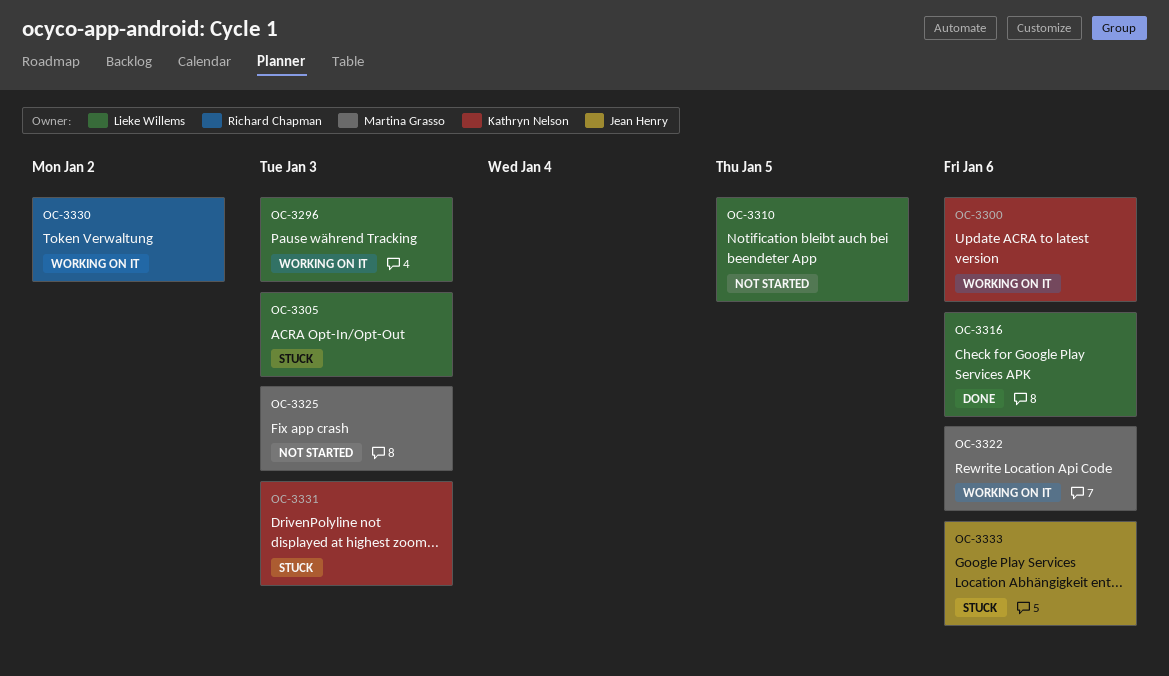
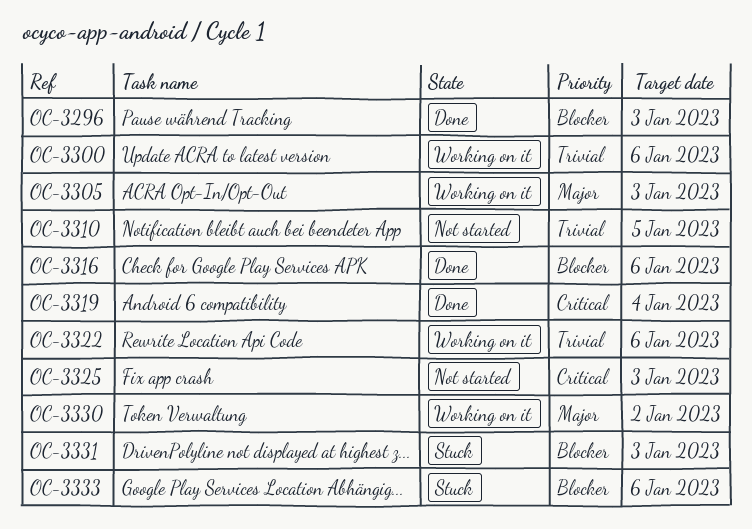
OC-3296, status: Working on it -> Done
OC-3305, status: Stuck -> Working on it
OC-3319: none -> present

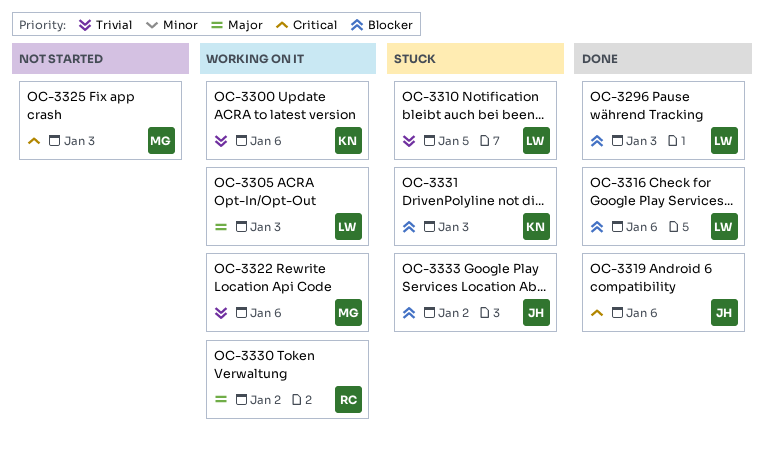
OC-3310, status: Not started -> Stuck
OC-3319, due: Jan 4 -> Jan 6
OC-3333, due: Jan 6 -> Jan 2

